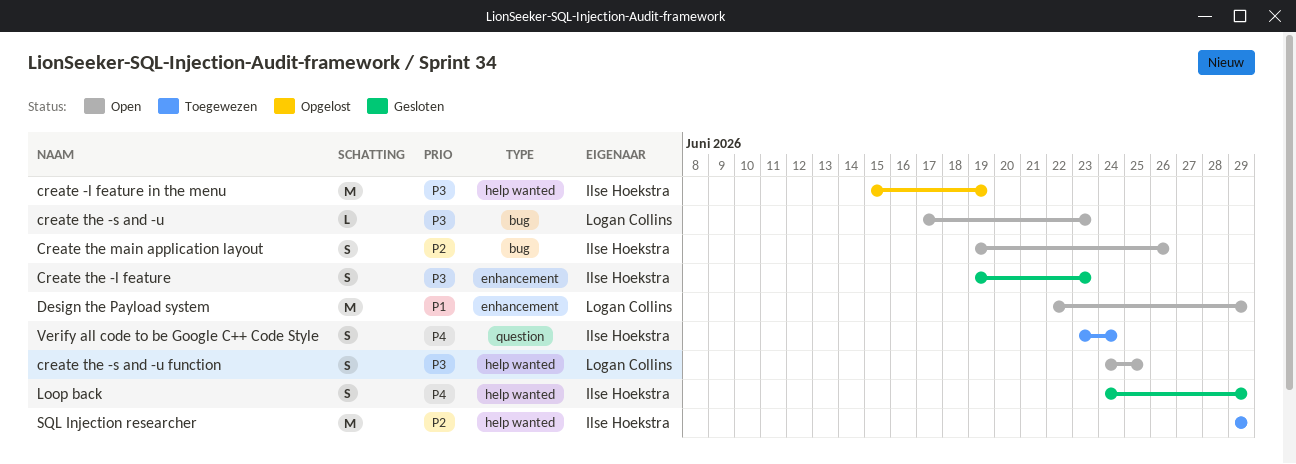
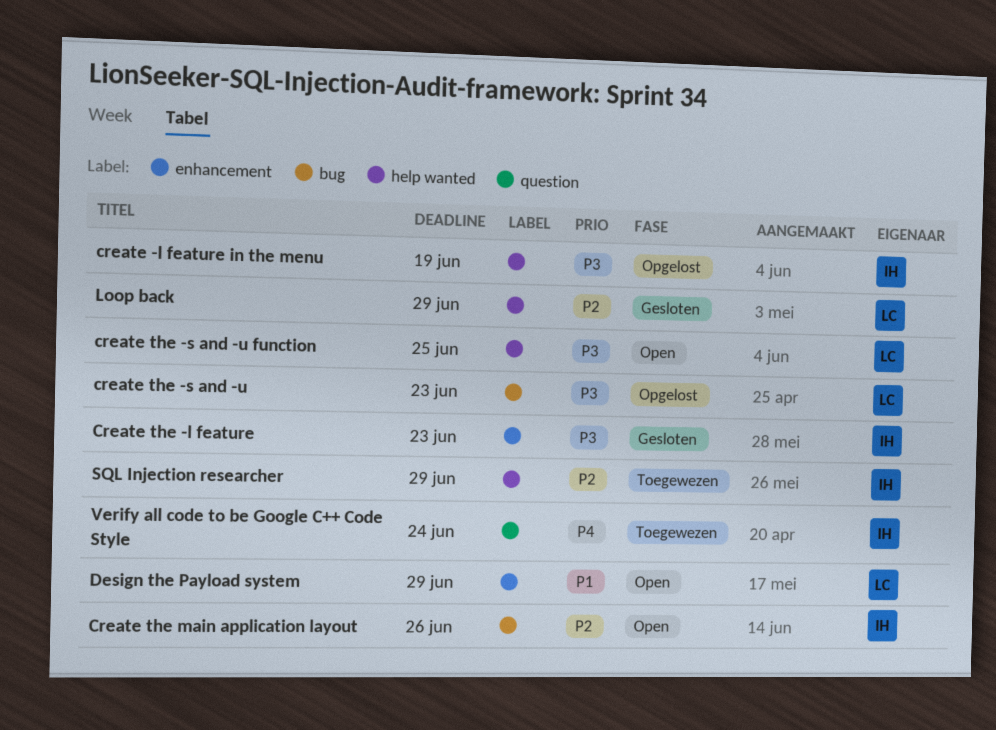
create the -s and -u, status: Open -> Opgelost
Loop back, owner: Ilse Hoekstra -> Logan Collins
Loop back, priority: P4 -> P2

